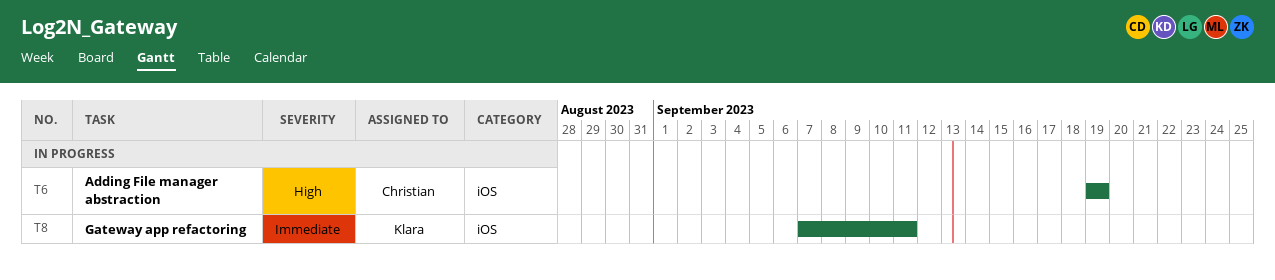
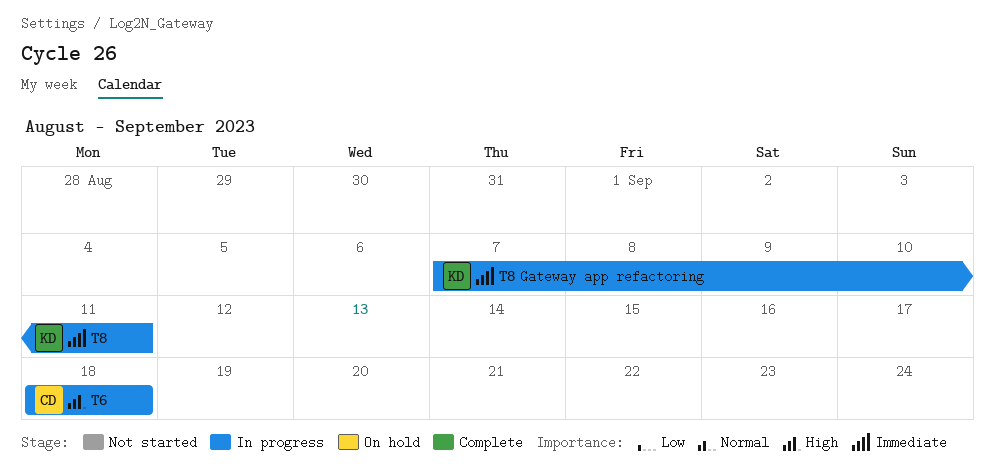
T6, start: Sep 19 -> Sep 18
T6, due: Sep 19 -> Sep 18

